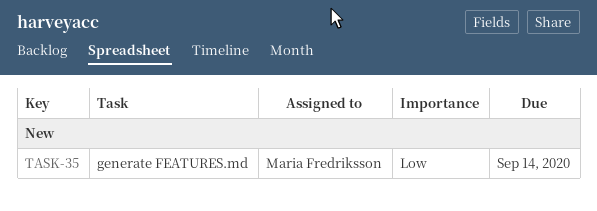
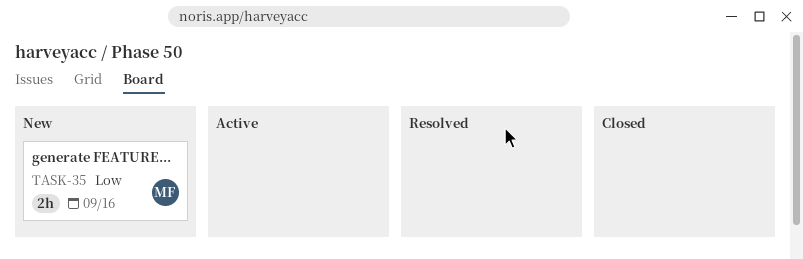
TASK-35, due: Sep 14 -> Sep 16

